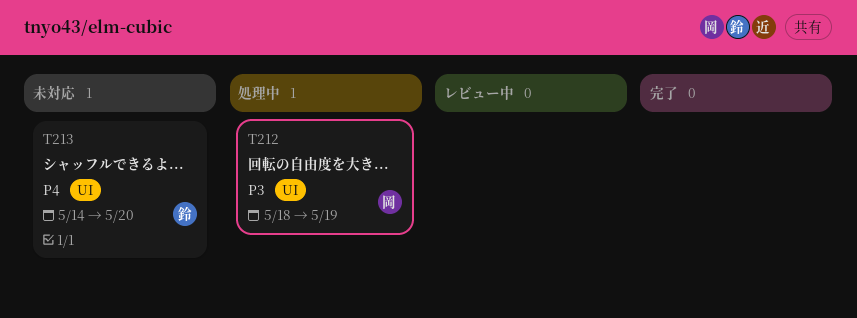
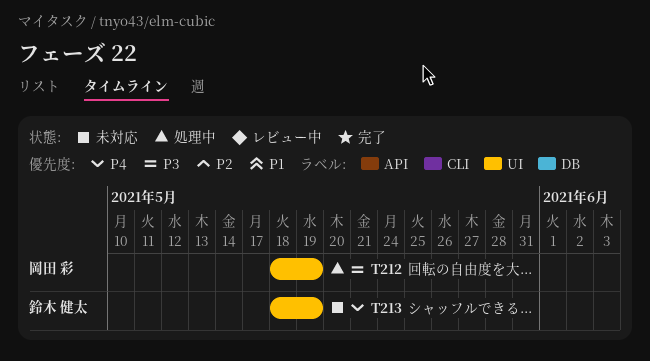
T213, start: May 14 -> May 18
T213, due: May 20 -> May 19

